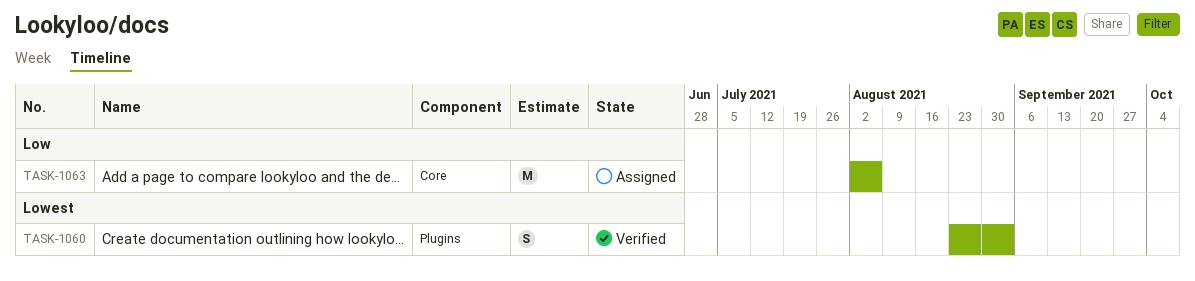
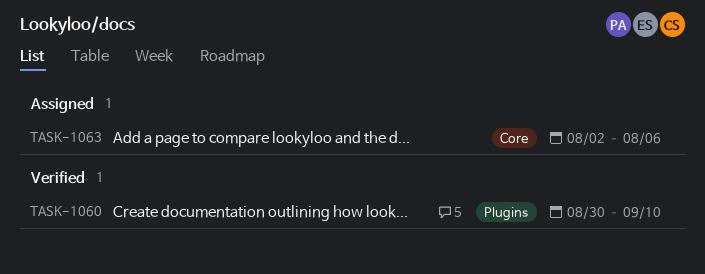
TASK-1060, start: Aug 23 -> Aug 30
TASK-1060, due: Sep 3 -> Sep 10

